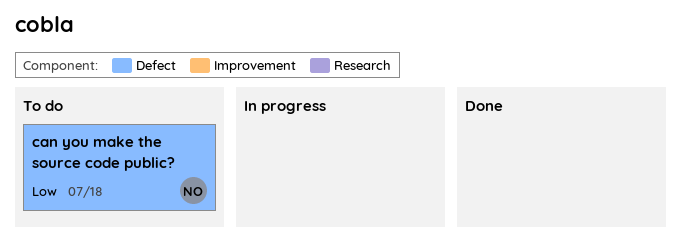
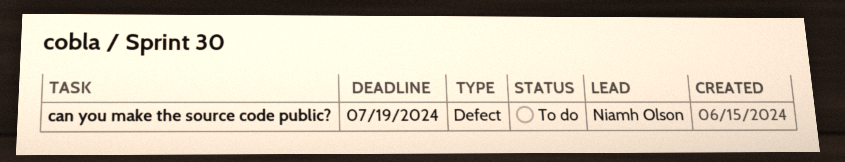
can you make the source code public?, due: Jul 18 -> Jul 19

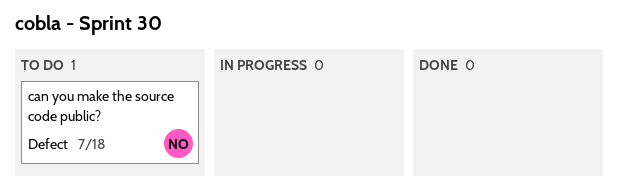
can you make the source code public?, due: Jul 19 -> Jul 18

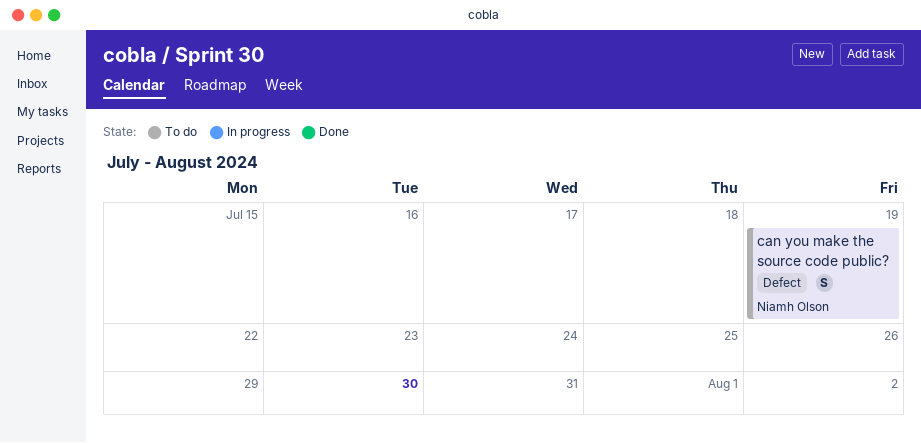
can you make the source code public?, due: Jul 18 -> Jul 19

